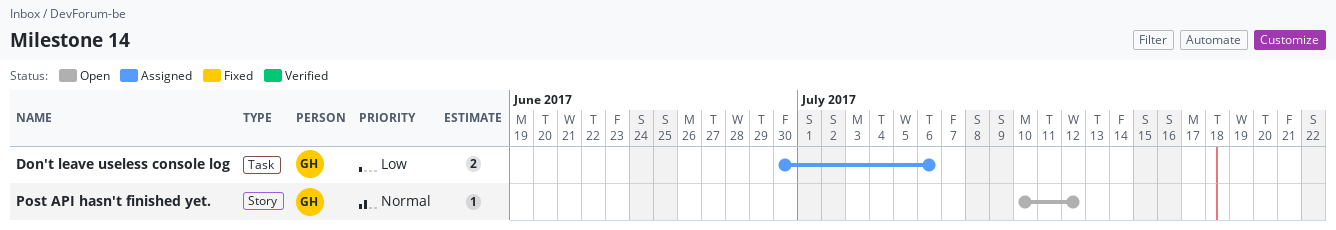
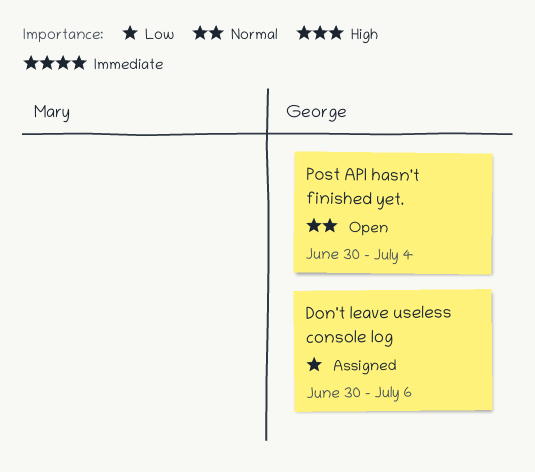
Post API hasn't finished yet., start: Jul 10 -> Jun 30
Post API hasn't finished yet., due: Jul 12 -> Jul 4

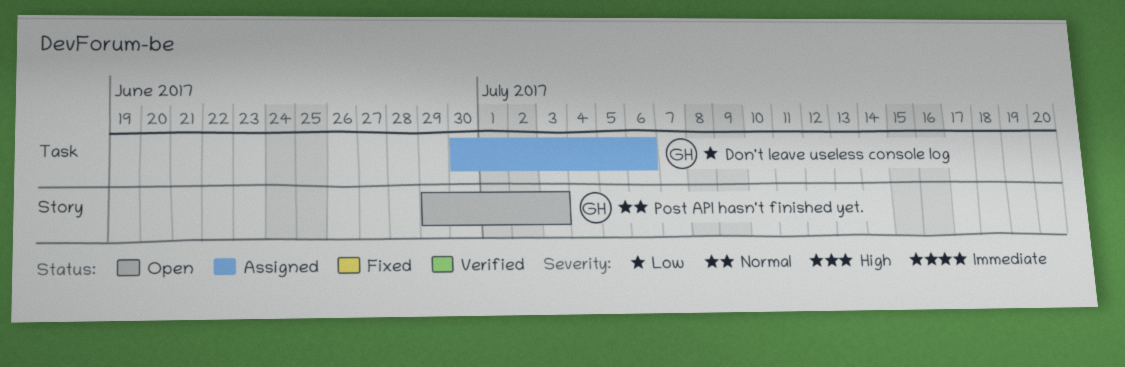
Post API hasn't finished yet., start: Jun 30 -> Jun 29
Post API hasn't finished yet., due: Jul 4 -> Jul 3

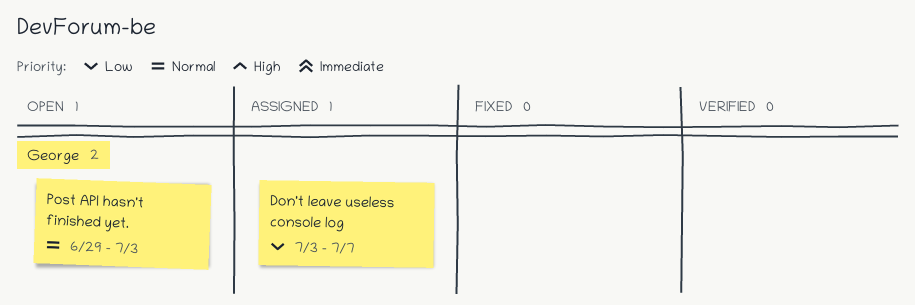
Don't leave useless console log, start: Jun 30 -> Jul 3
Don't leave useless console log, due: Jul 6 -> Jul 7

